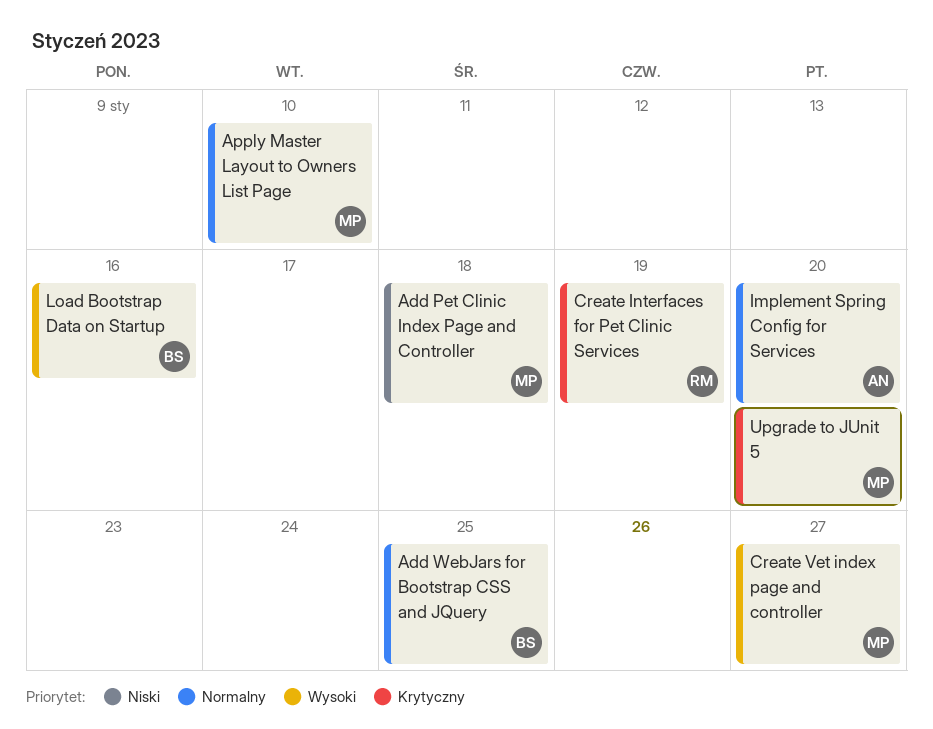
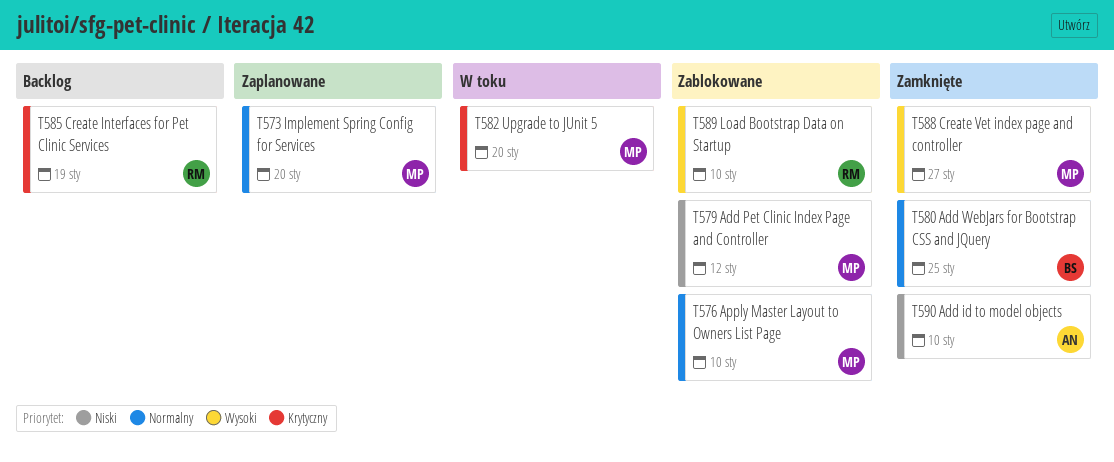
Add id to model objects: none -> present
Add Pet Clinic Index Page and Controller, due: Jan 18 -> Jan 12
Implement Spring Config for Services, owner: AN -> MP
Load Bootstrap Data on Startup, owner: BS -> RM
Load Bootstrap Data on Startup, due: Jan 16 -> Jan 10

